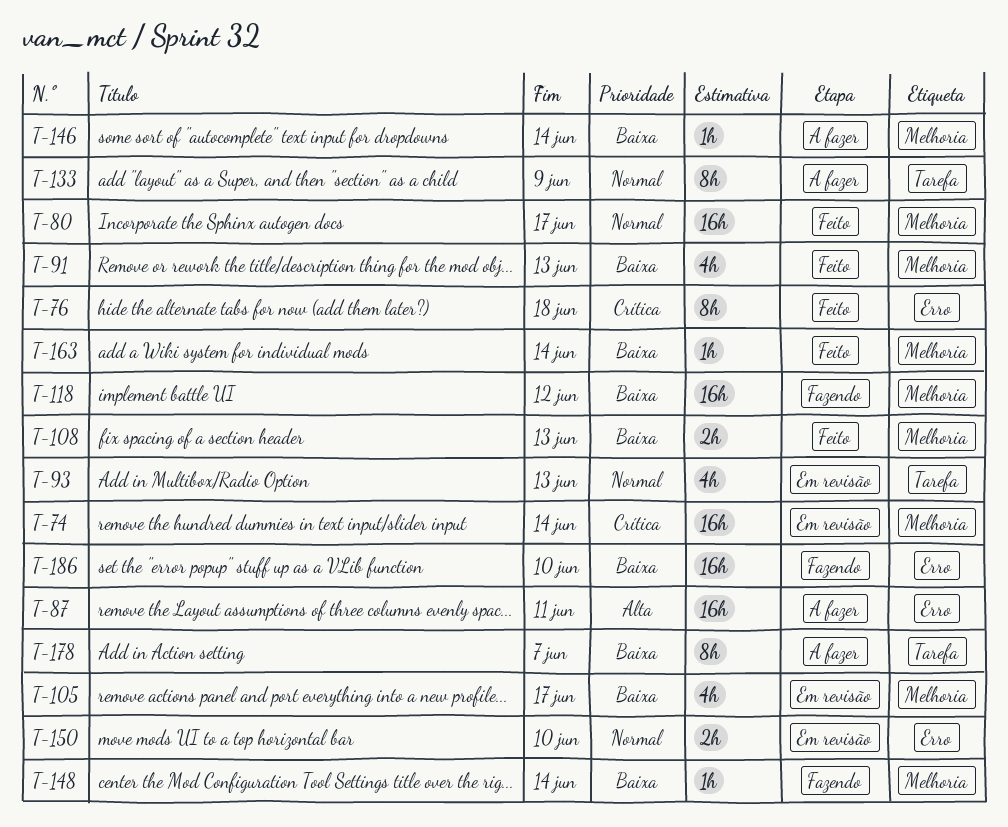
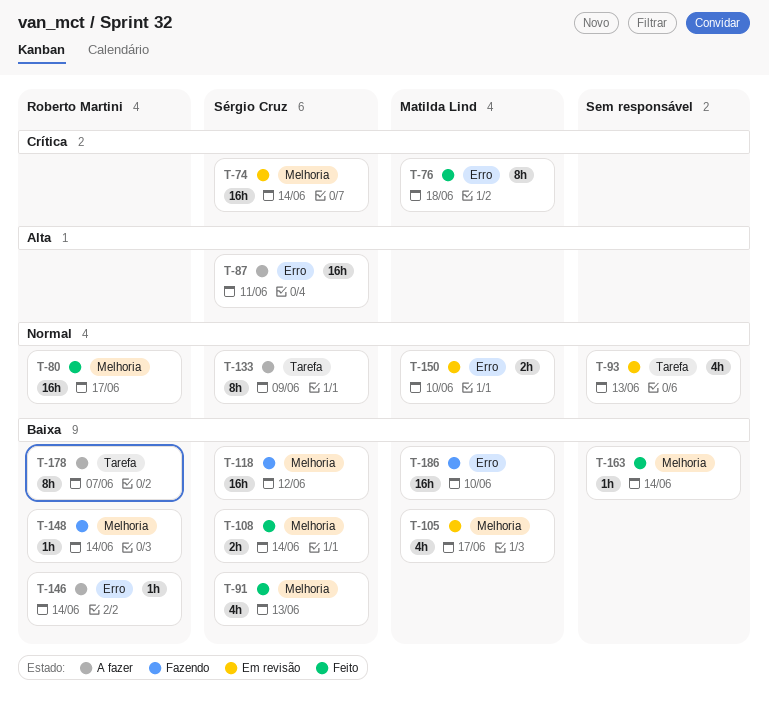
T-108, due: Jun 13 -> Jun 14
T-146, label: Melhoria -> Erro

